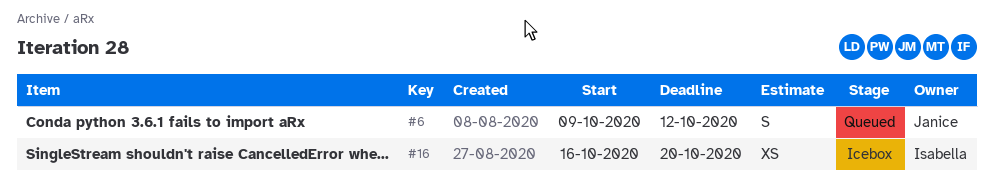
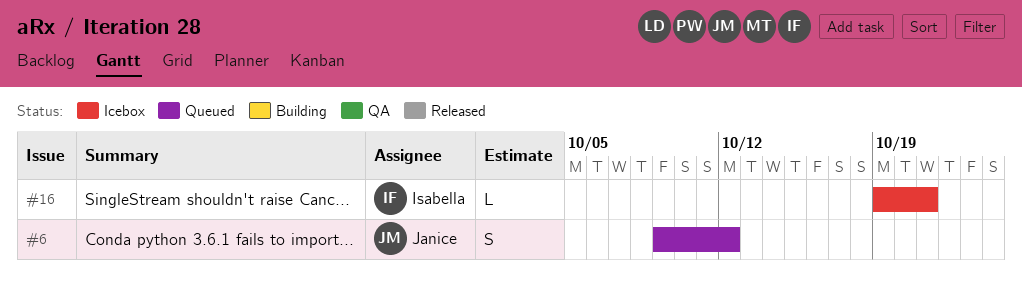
#16, estimate: XS -> L
#16, start: Oct 16 -> Oct 19
#16, due: Oct 20 -> Oct 21

